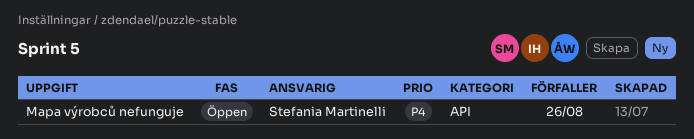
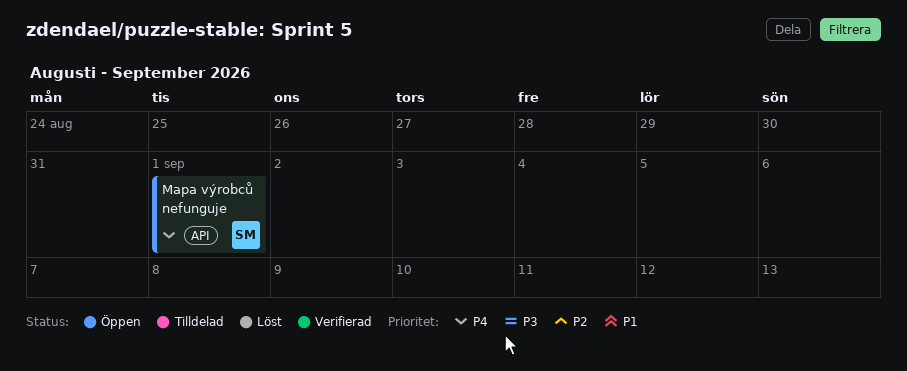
Mapa výrobců nefunguje, due: Aug 26 -> Sep 1

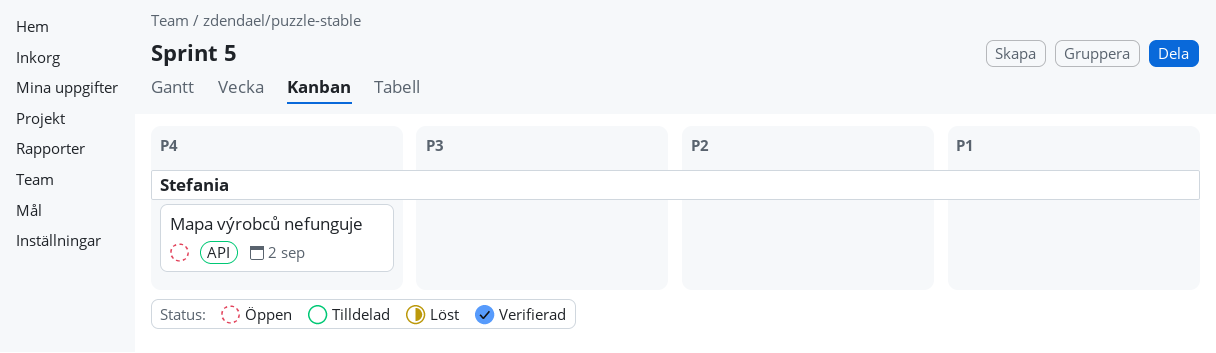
Mapa výrobců nefunguje, due: Sep 1 -> Sep 2

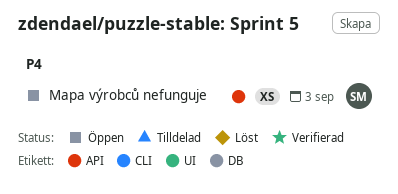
Mapa výrobců nefunguje, due: Sep 2 -> Sep 3

